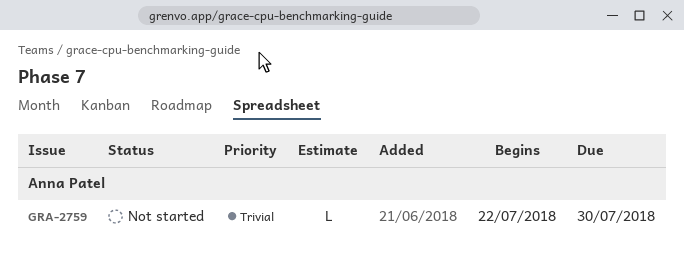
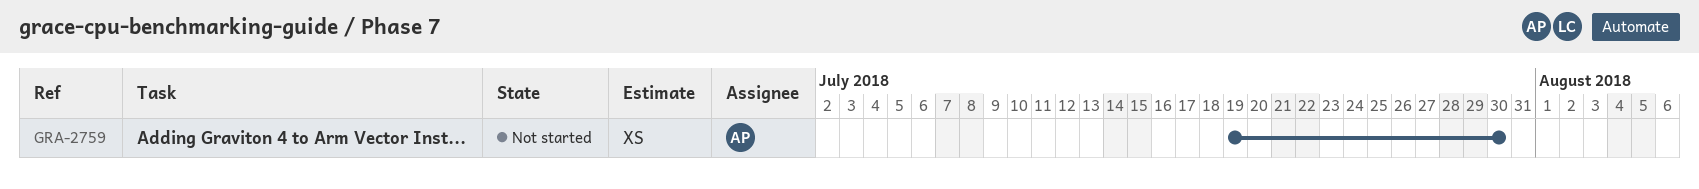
GRA-2759, estimate: L -> XS
GRA-2759, start: Jul 22 -> Jul 19

